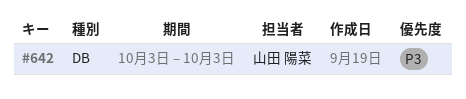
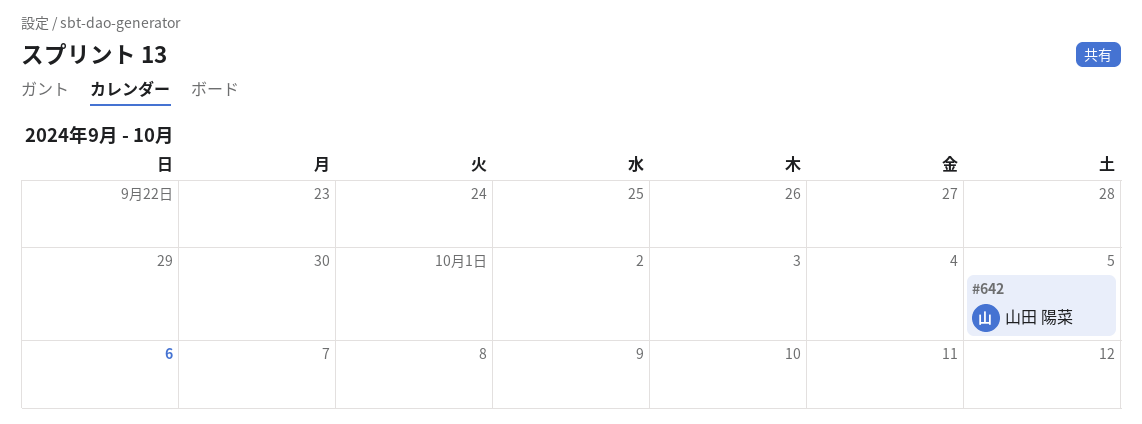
#642, due: Oct 3 -> Oct 5

